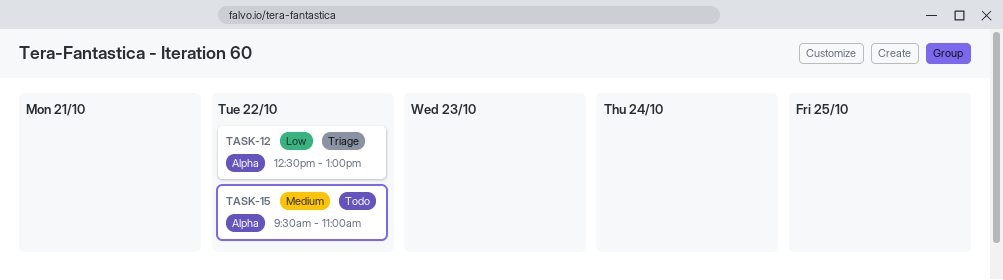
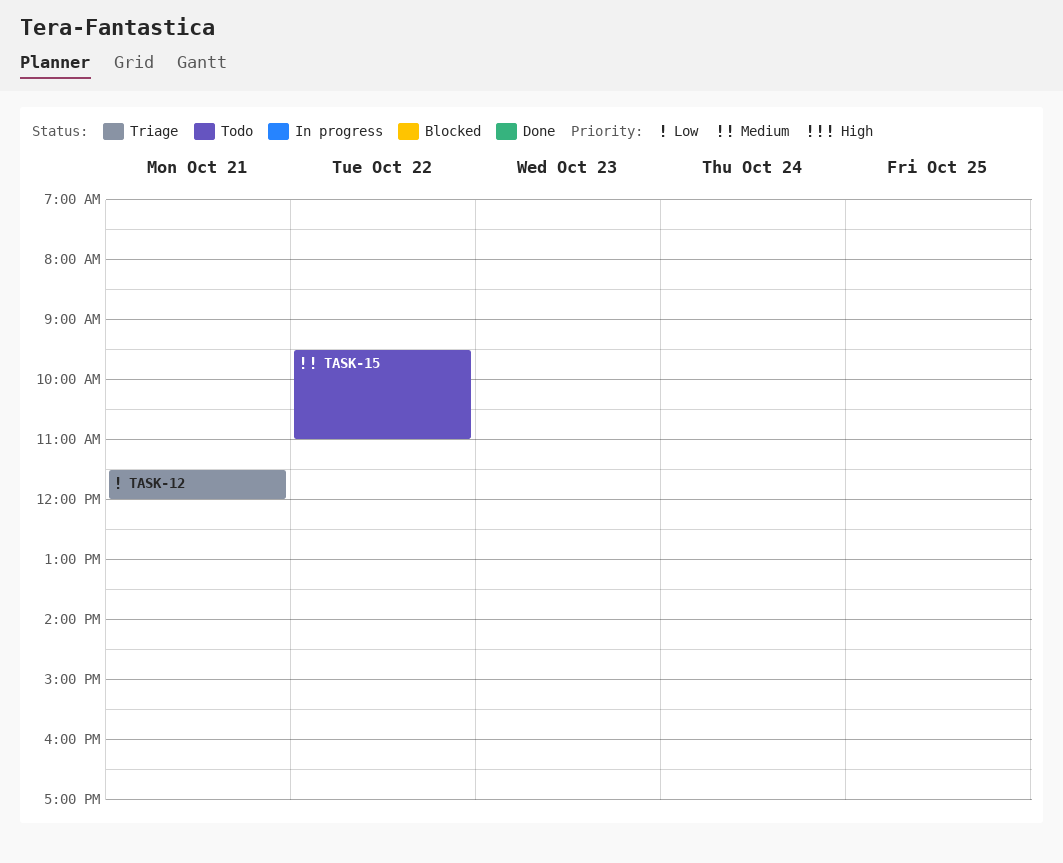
TASK-12, day: Oct 22 -> Oct 21
TASK-12, begins: 12:30 -> 11:30
TASK-12, ends: 13:00 -> 12:00

